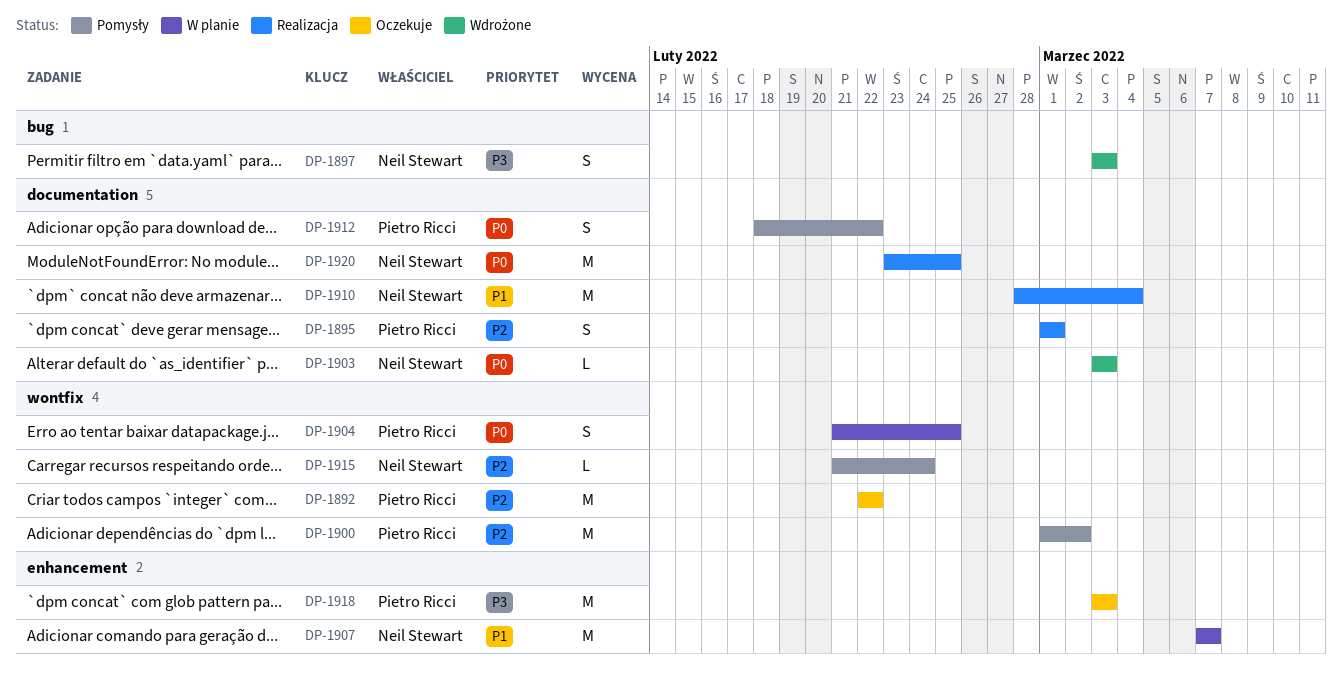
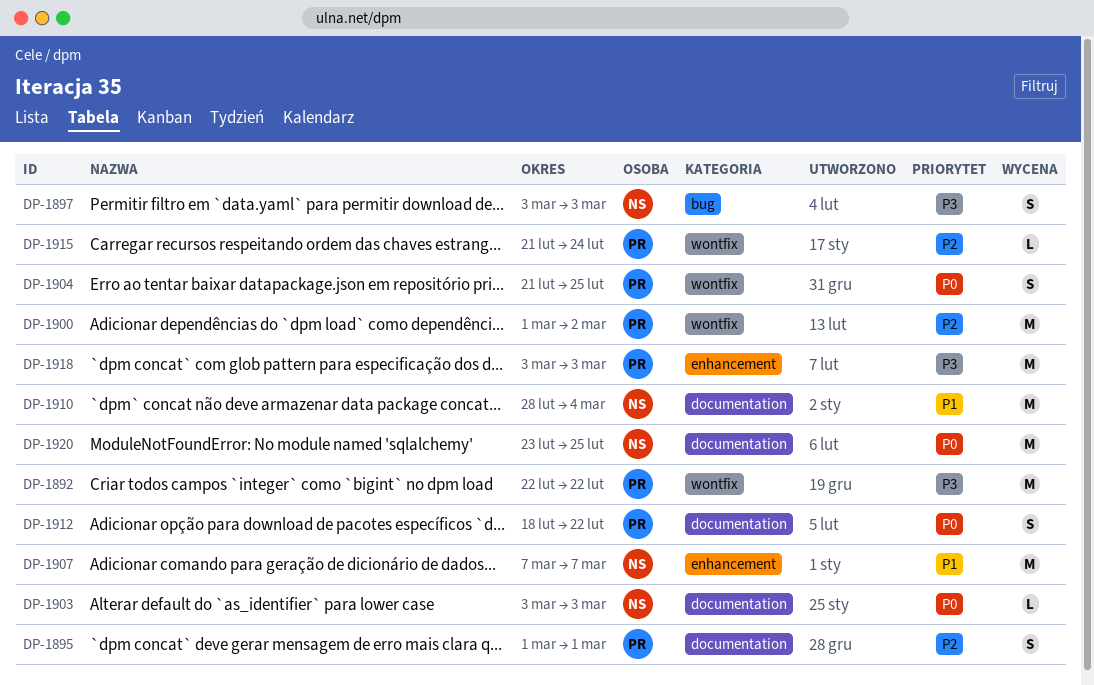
DP-1892, priority: P2 -> P3
DP-1915, owner: Neil Stewart -> Pietro Ricci

